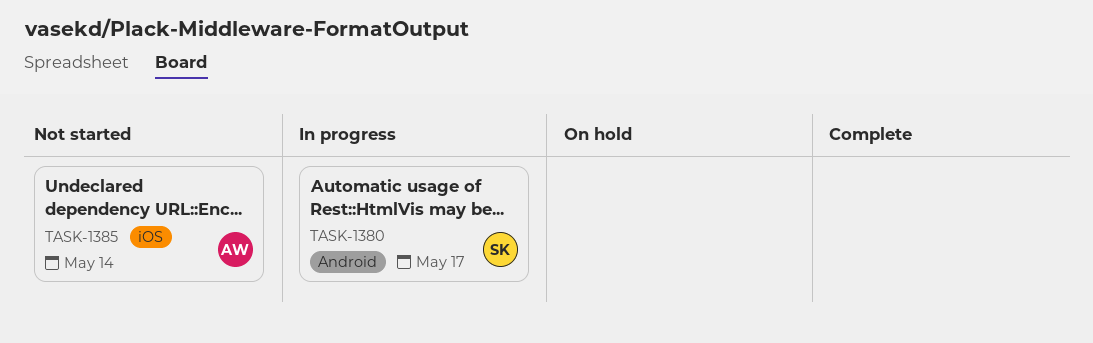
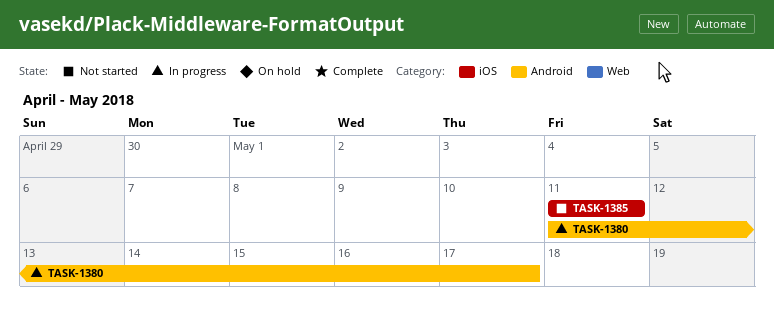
TASK-1385, due: May 14 -> May 11

